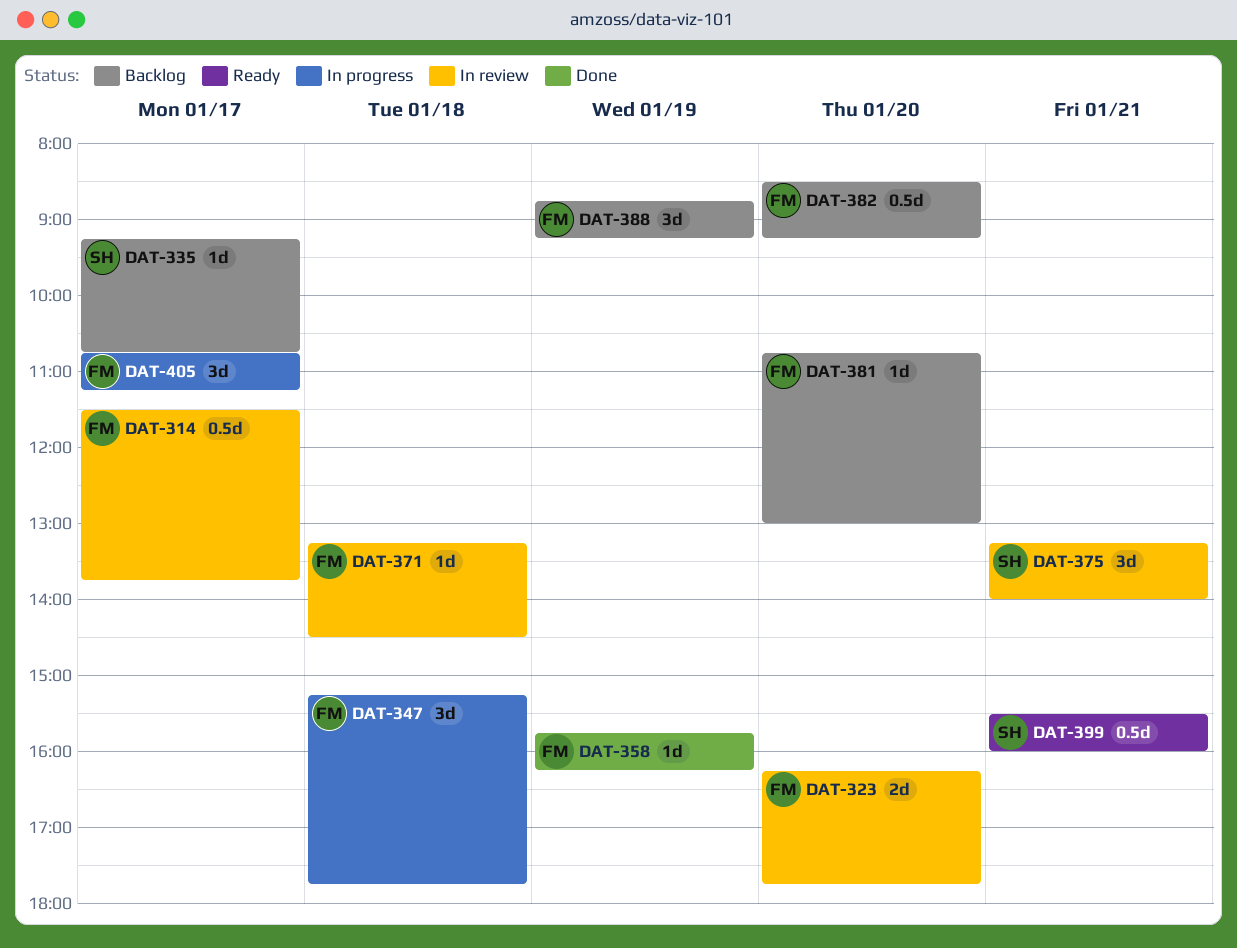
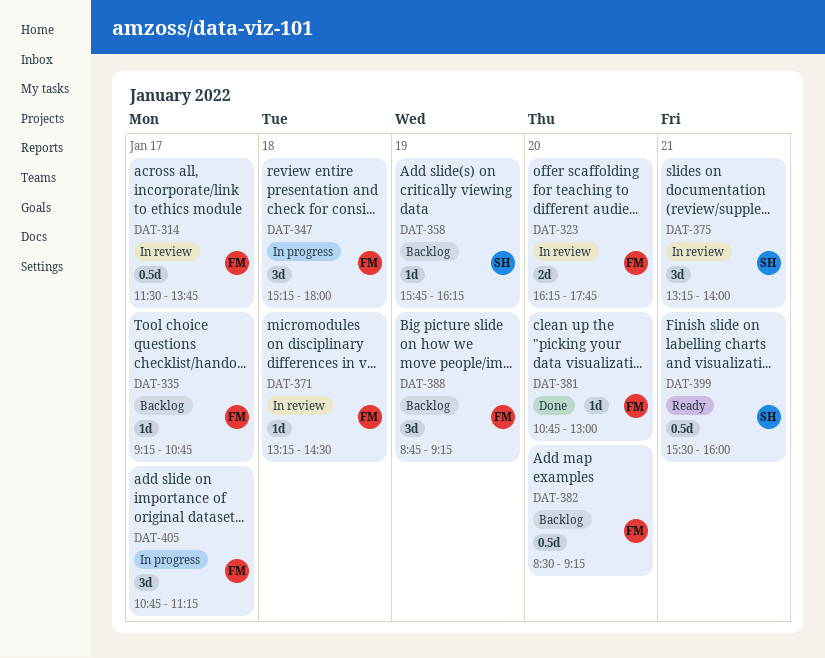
DAT-335, owner: SH -> FM
DAT-347, ends: 17:45 -> 18:00
DAT-358, status: Done -> Backlog
DAT-358, owner: FM -> SH
DAT-381, status: Backlog -> Done

